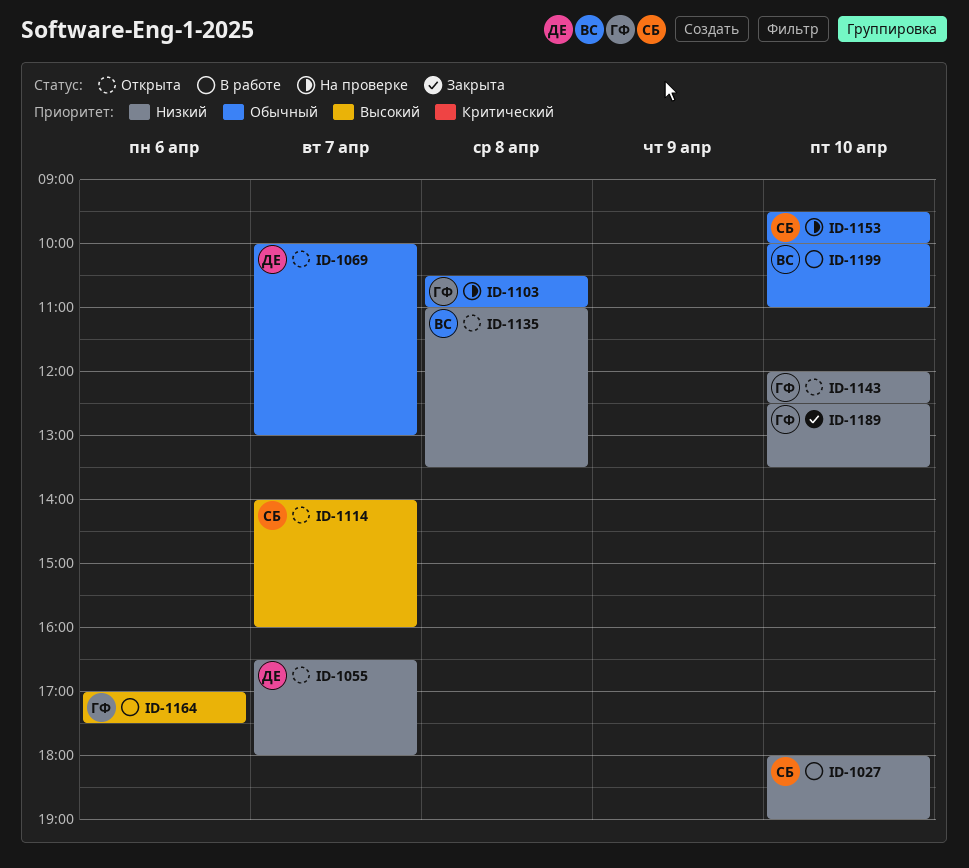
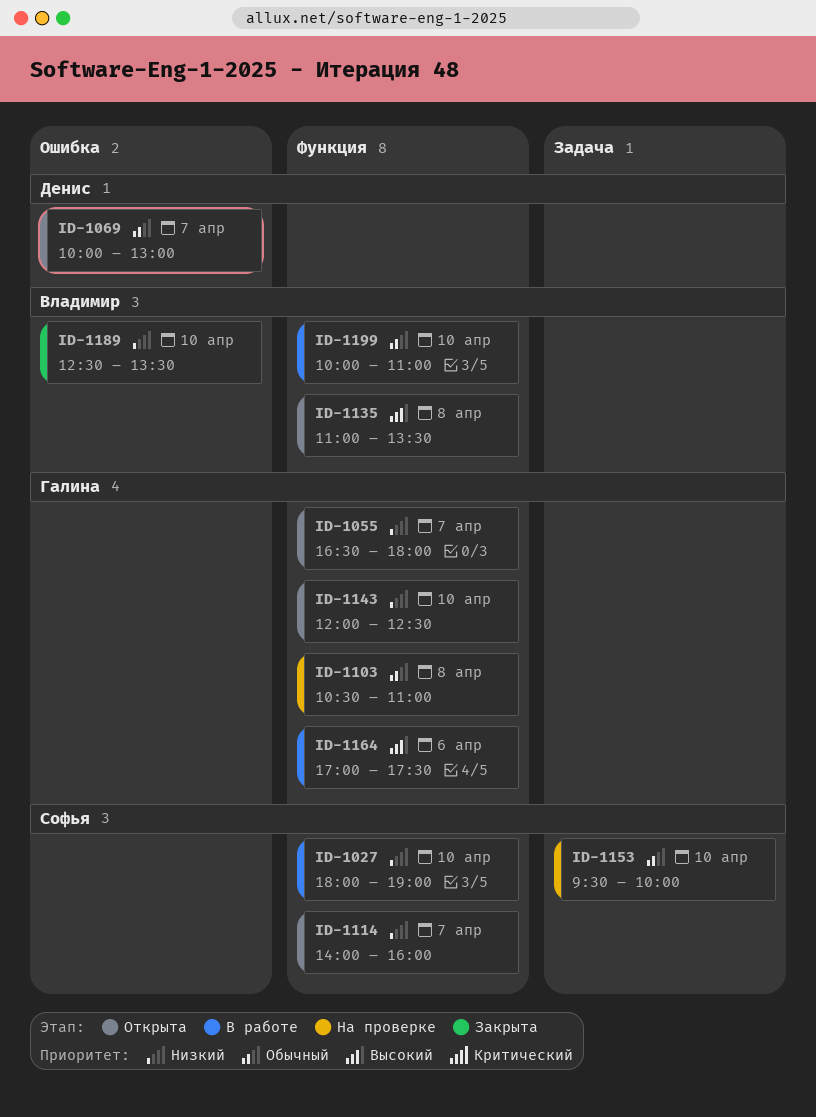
ID-1055, owner: Денис -> Галина
ID-1114, priority: Высокий -> Низкий
ID-1135, priority: Низкий -> Высокий
ID-1189, owner: Галина -> Владимир

